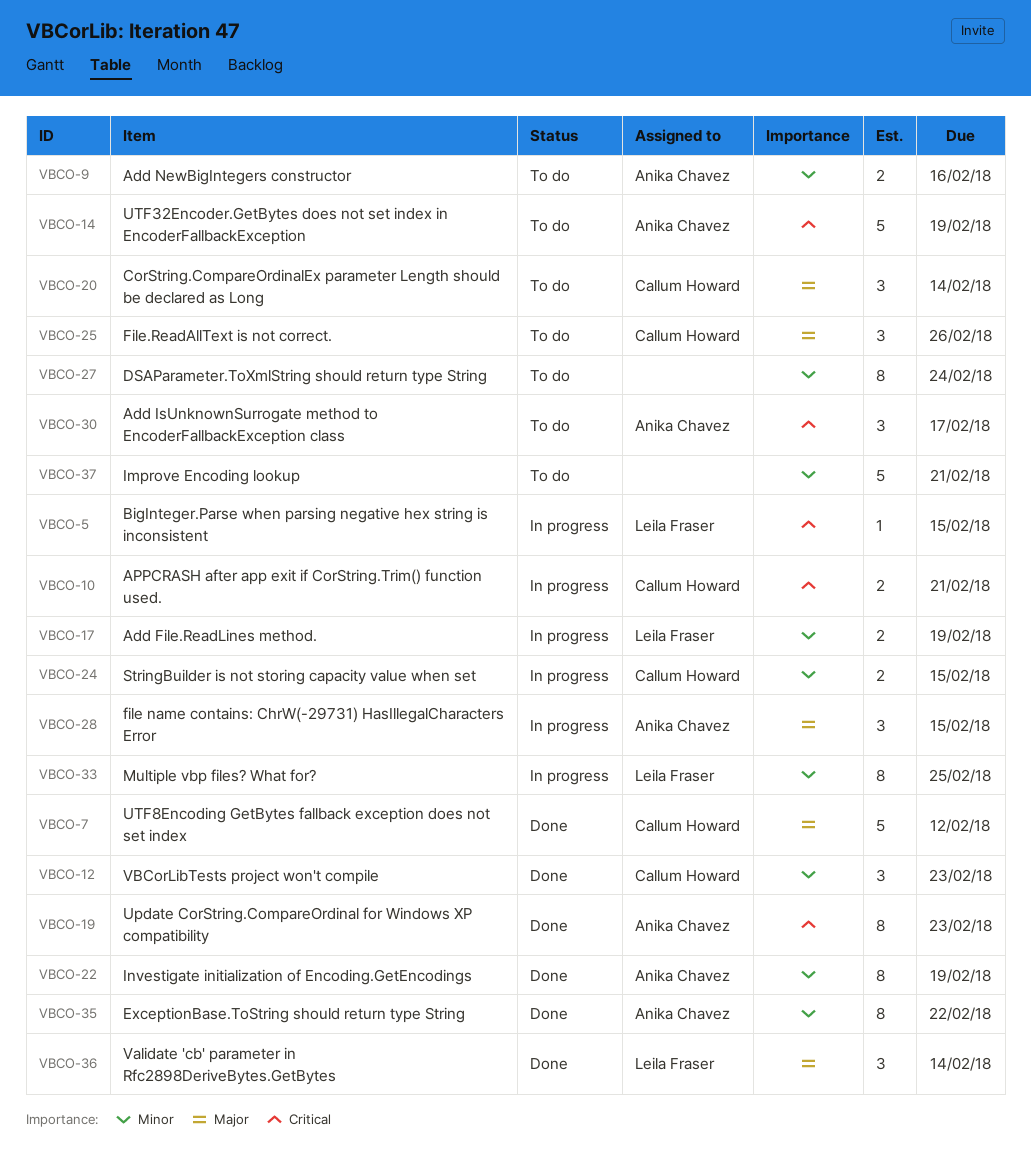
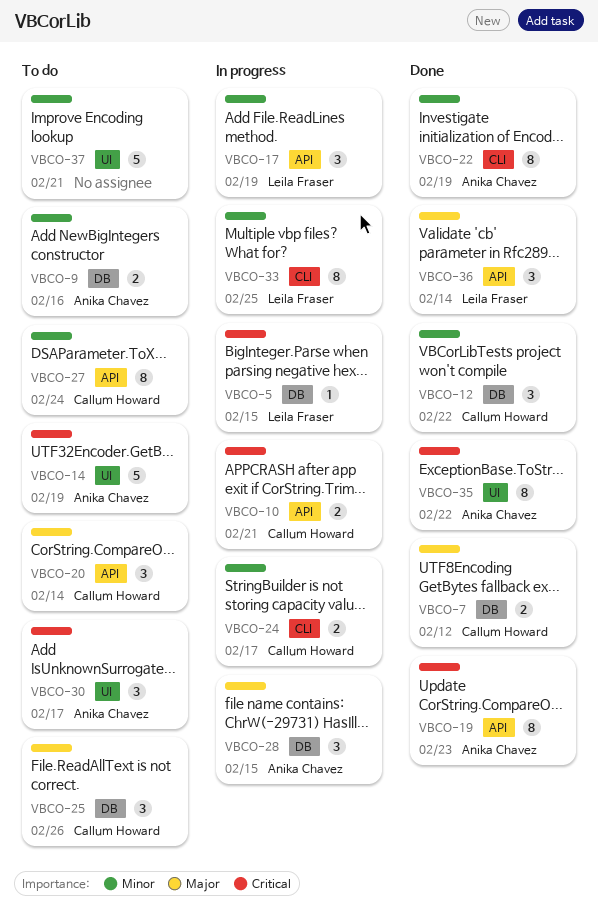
VBCO-7, estimate: 5 -> 2
VBCO-12, due: Feb 23 -> Feb 22
VBCO-17, estimate: 2 -> 3
VBCO-24, due: Feb 15 -> Feb 17
VBCO-27, owner: none -> Callum Howard
VBCO-35, priority: Minor -> Critical

